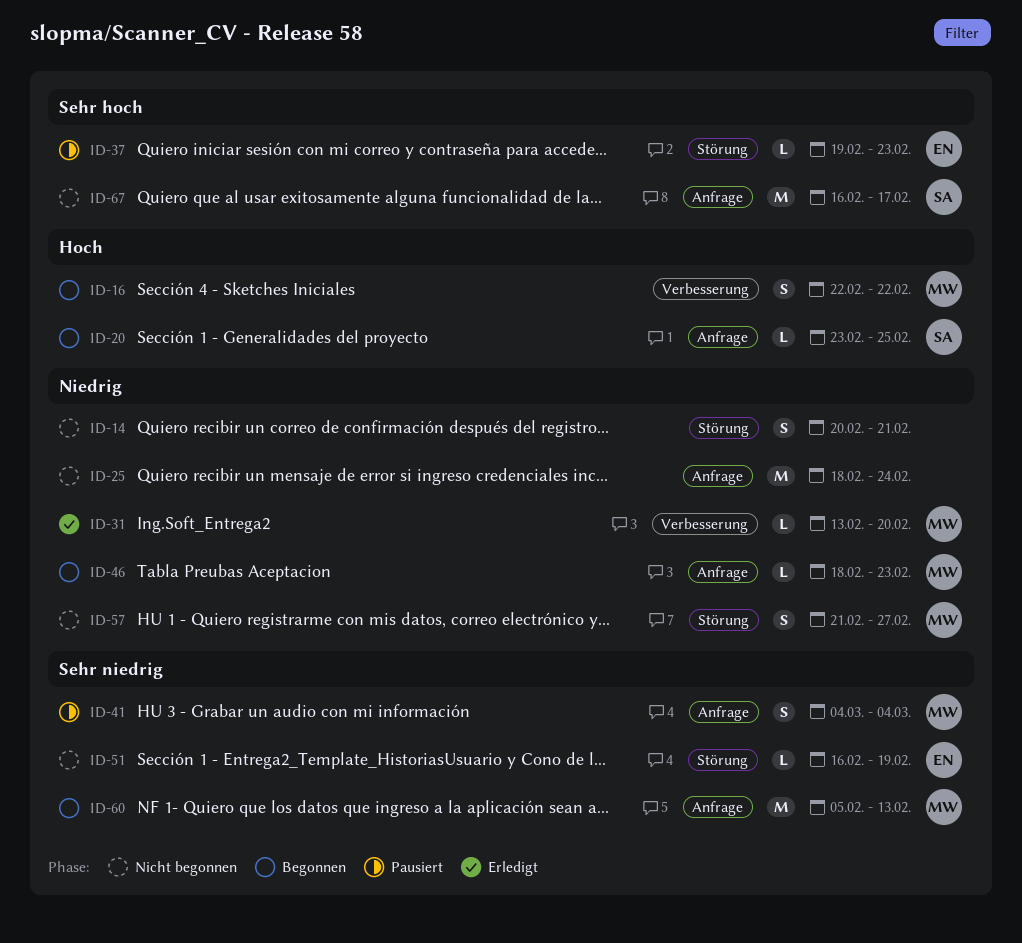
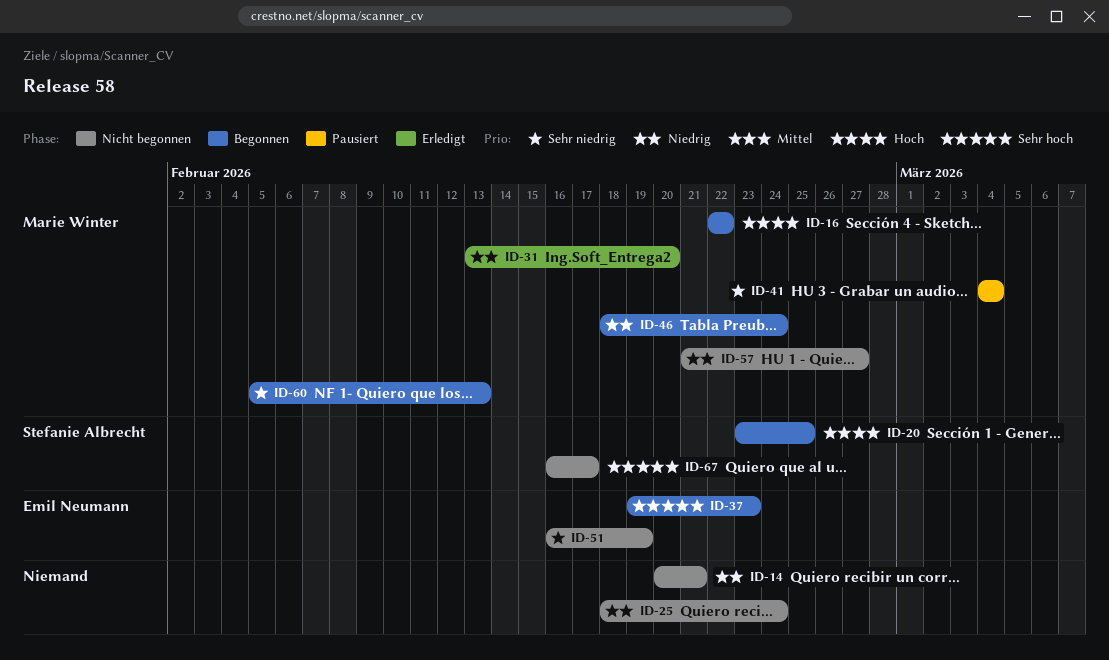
ID-37, status: Pausiert -> Begonnen
ID-46, due: Feb 23 -> Feb 24

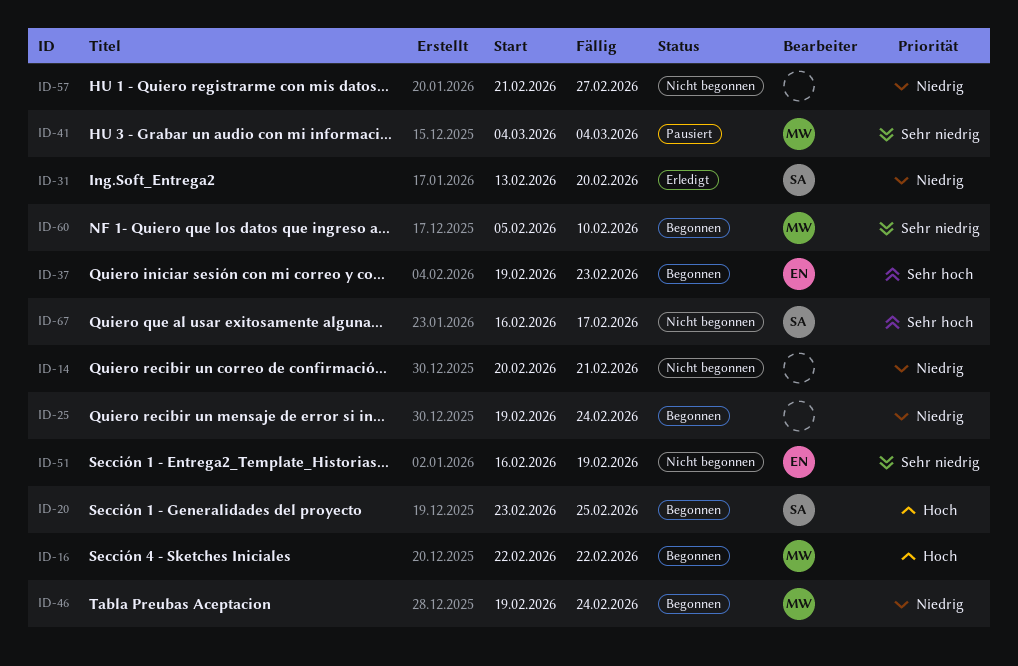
ID-25, status: Nicht begonnen -> Begonnen
ID-25, start: Feb 18 -> Feb 19
ID-31, owner: Marie Winter -> Stefanie Albrecht
ID-46, start: Feb 18 -> Feb 19
ID-57, owner: Marie Winter -> none
ID-60, due: Feb 13 -> Feb 10

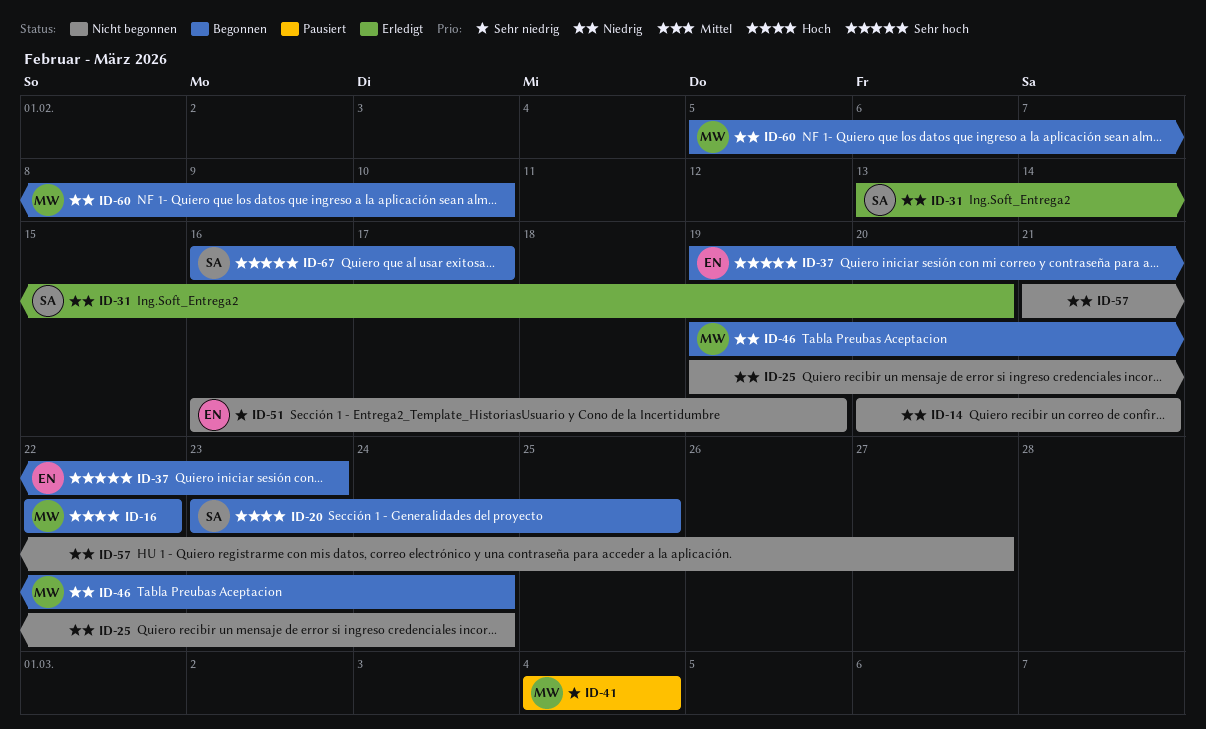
ID-25, status: Begonnen -> Nicht begonnen
ID-60, priority: Sehr niedrig -> Niedrig
ID-67, status: Nicht begonnen -> Begonnen

